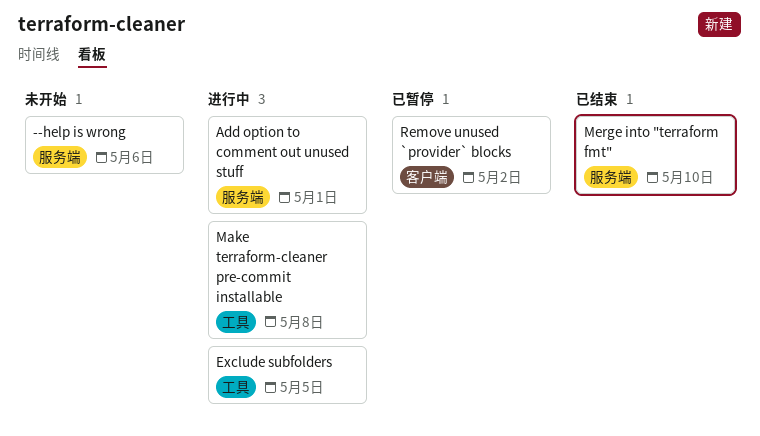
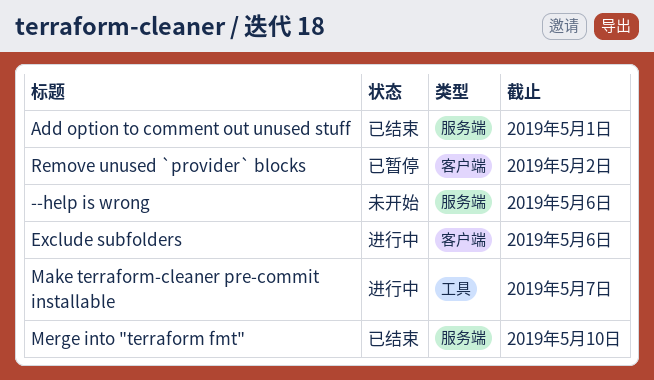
Add option to comment out unused stuff, status: 进行中 -> 已结束
Exclude subfolders, label: 工具 -> 客户端
Exclude subfolders, due: May 5 -> May 6
Make terraform-cleaner pre-commit installable, due: May 8 -> May 7

